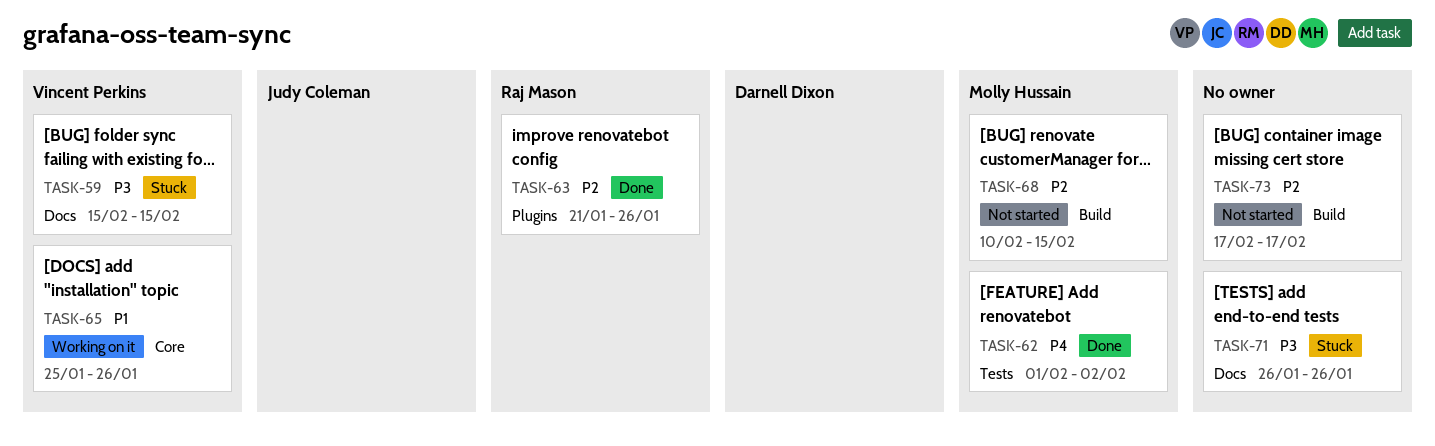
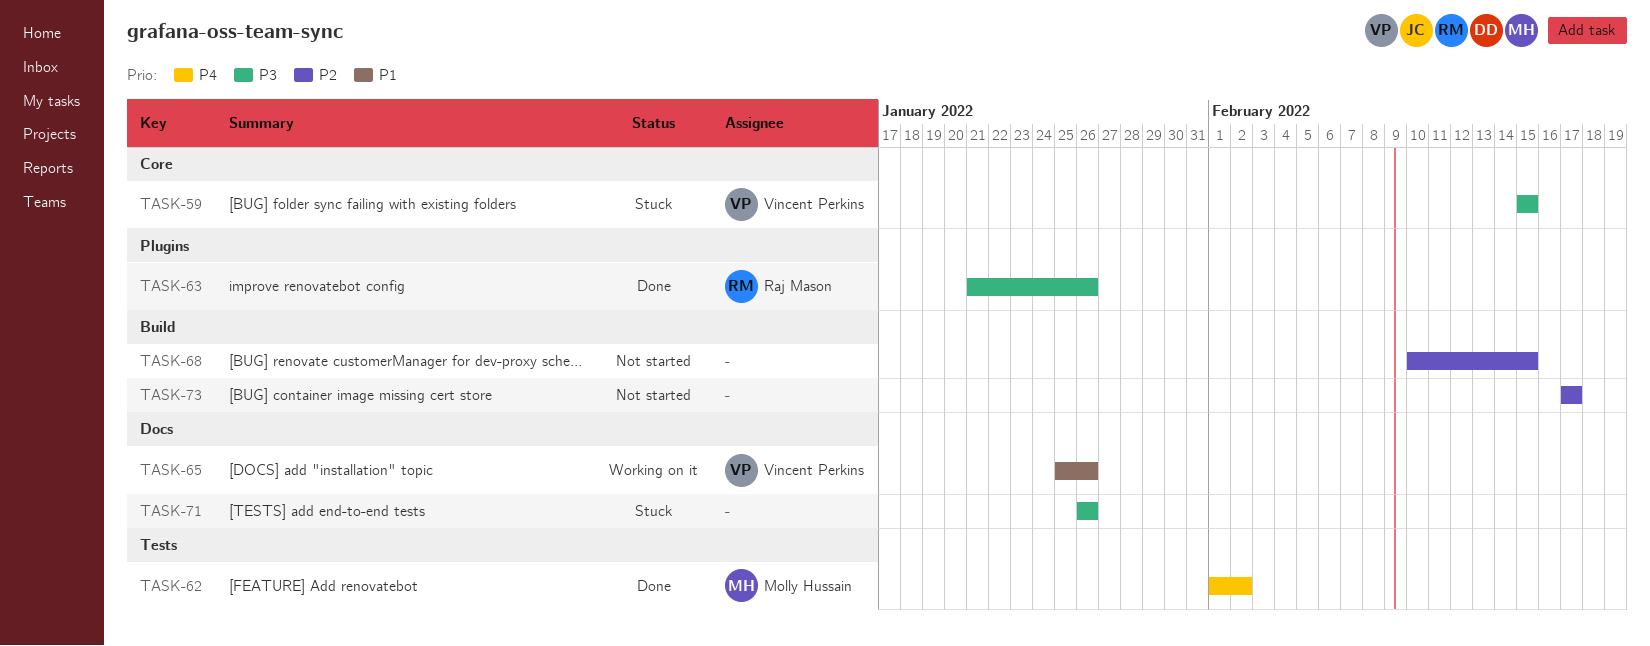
TASK-59, label: Docs -> Core
TASK-63, priority: P2 -> P3
TASK-65, label: Core -> Docs
TASK-68, owner: Molly Hussain -> none

